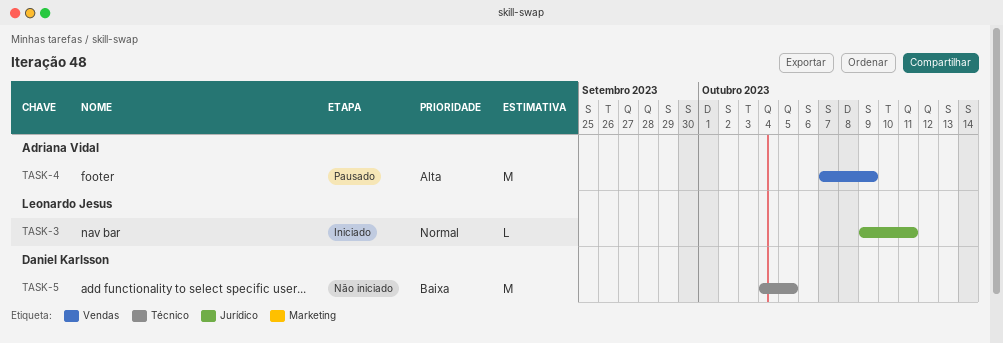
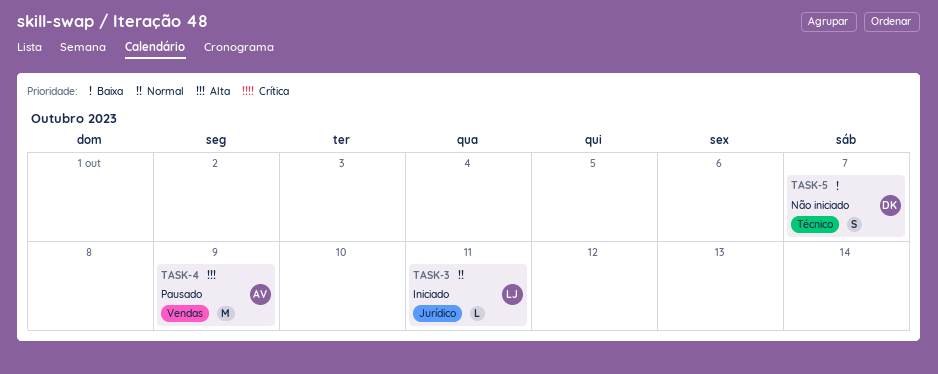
TASK-5, estimate: M -> S
TASK-5, due: Oct 5 -> Oct 7

